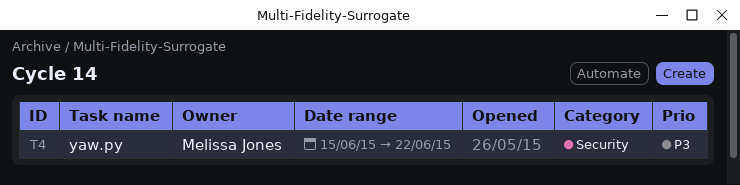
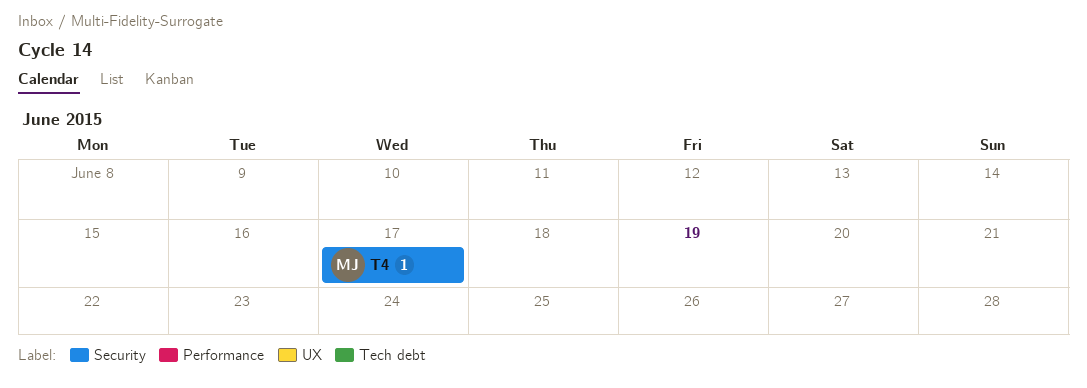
T4, start: Jun 15 -> Jun 17
T4, due: Jun 22 -> Jun 17

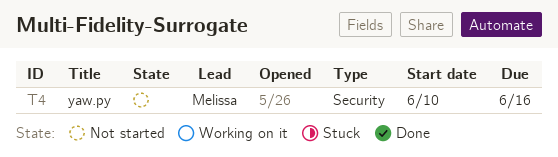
T4, start: Jun 17 -> Jun 10
T4, due: Jun 17 -> Jun 16

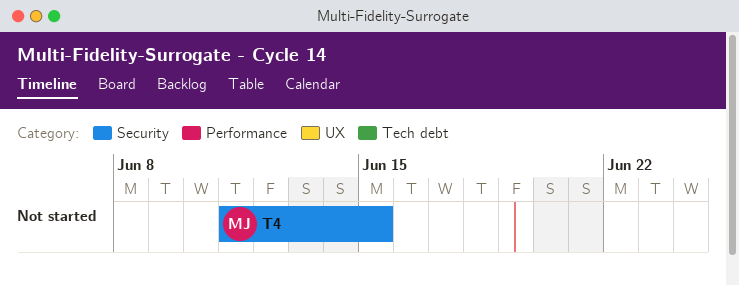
T4, start: Jun 10 -> Jun 11
T4, due: Jun 16 -> Jun 15

